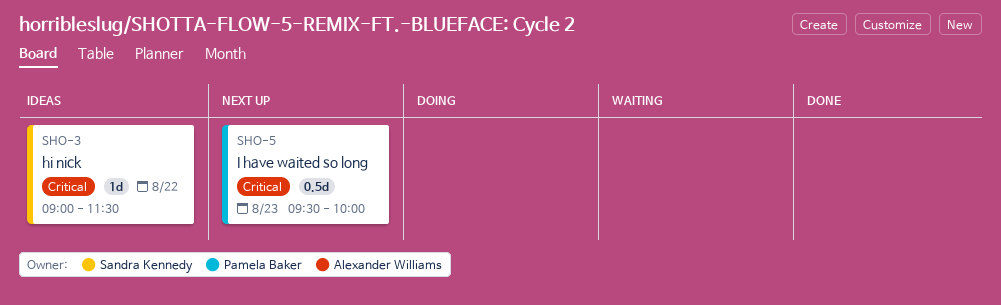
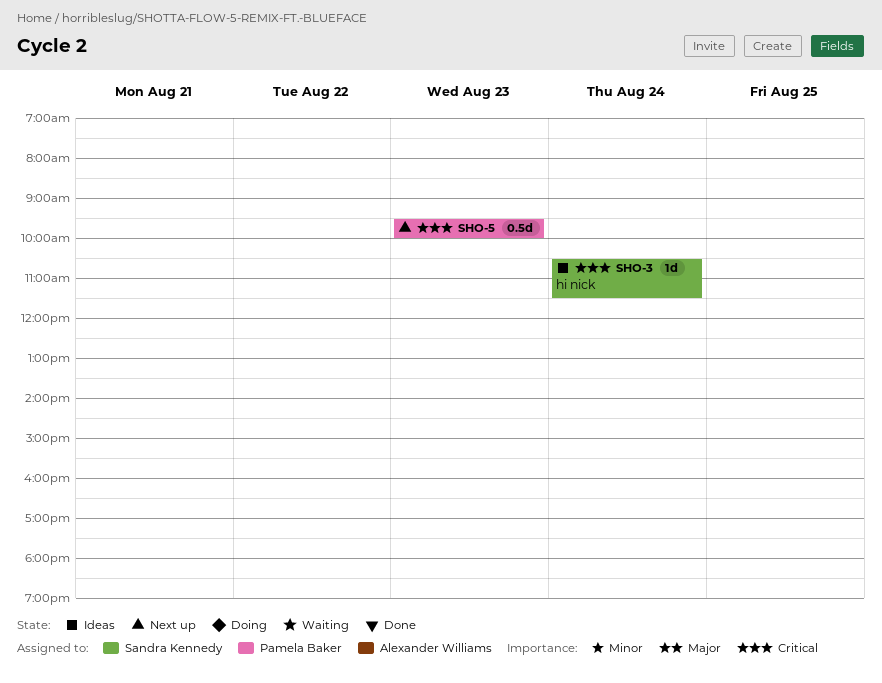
SHO-3, day: Aug 22 -> Aug 24
SHO-3, begins: 09:00 -> 10:30

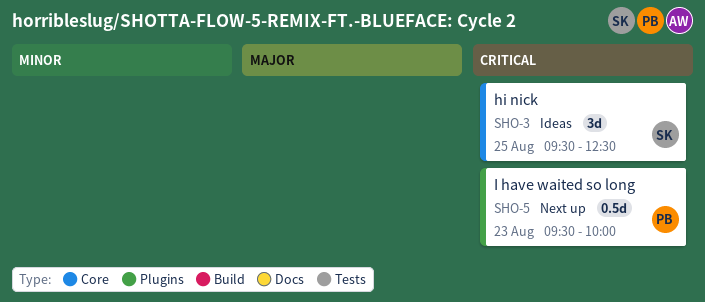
SHO-3, estimate: 1d -> 3d
SHO-3, day: Aug 24 -> Aug 25
SHO-3, begins: 10:30 -> 09:30
SHO-3, ends: 11:30 -> 12:30

